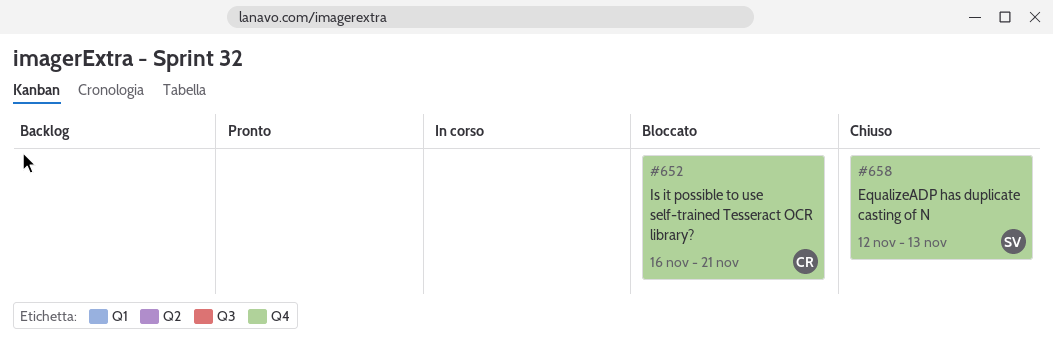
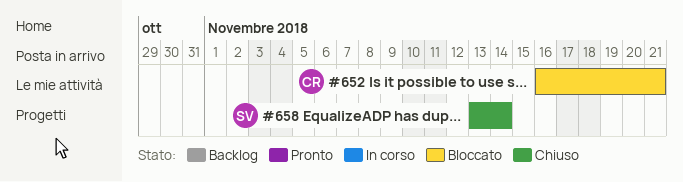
#658, start: Nov 12 -> Nov 13
#658, due: Nov 13 -> Nov 14

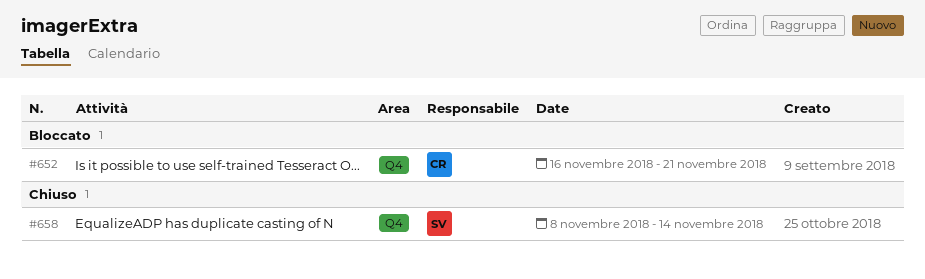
#658, start: Nov 13 -> Nov 8

